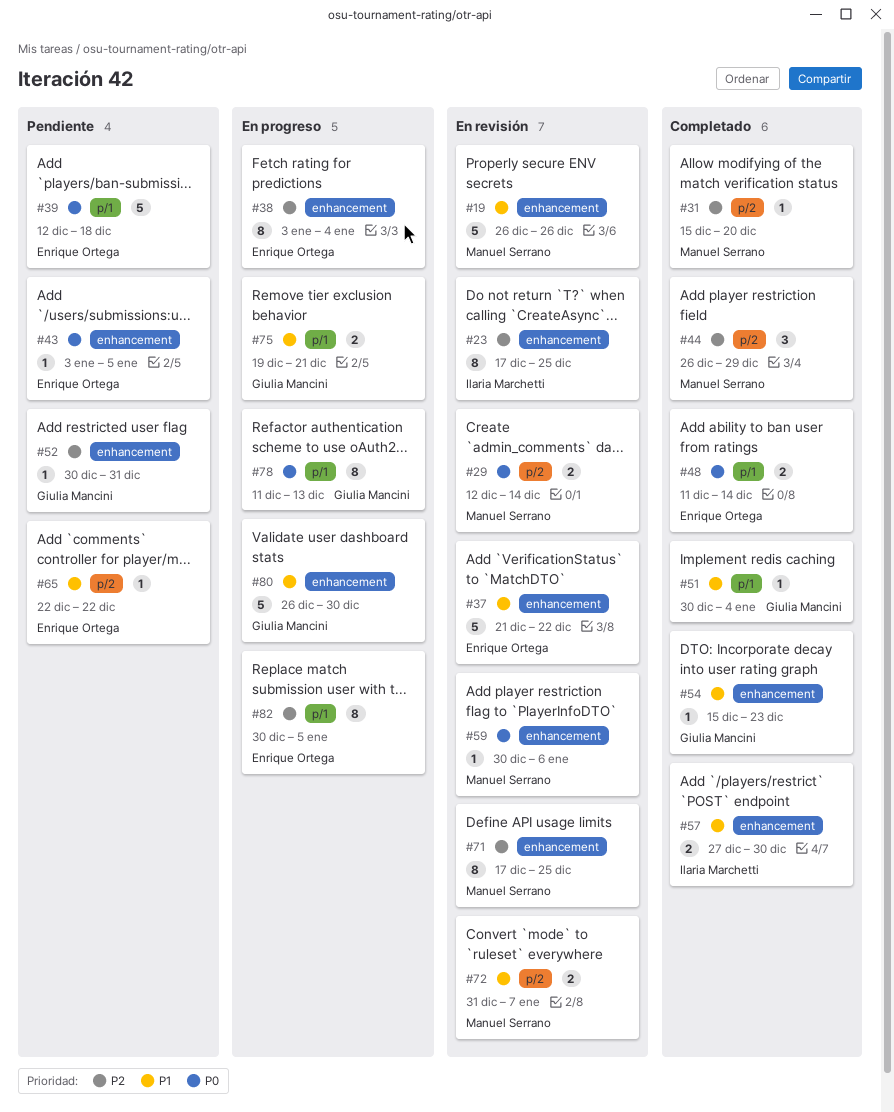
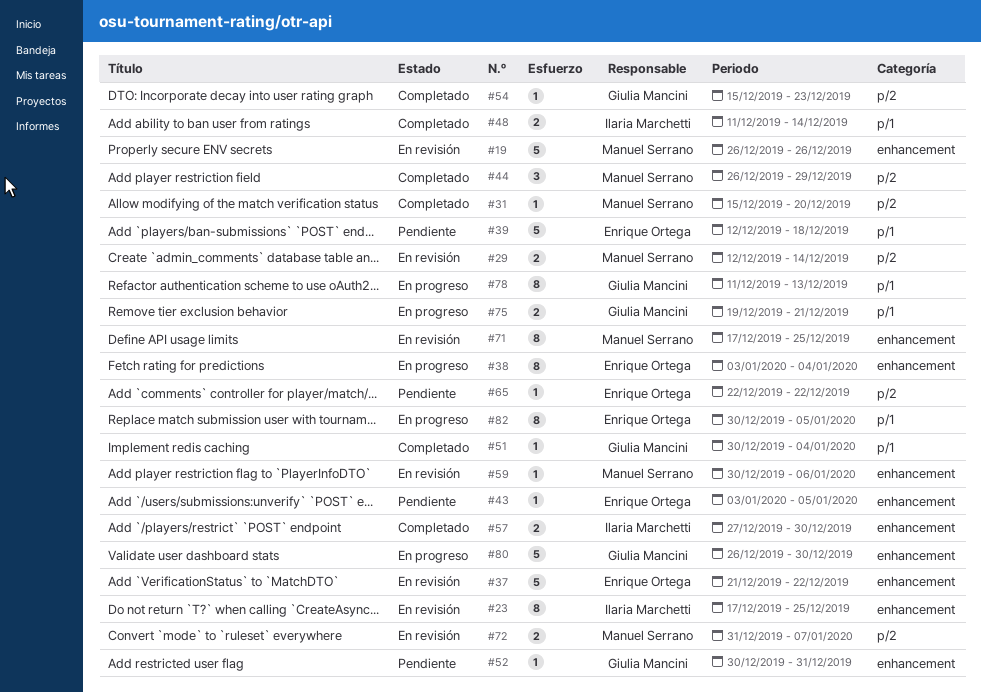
#48, owner: Enrique Ortega -> Ilaria Marchetti
#54, label: enhancement -> p/2

